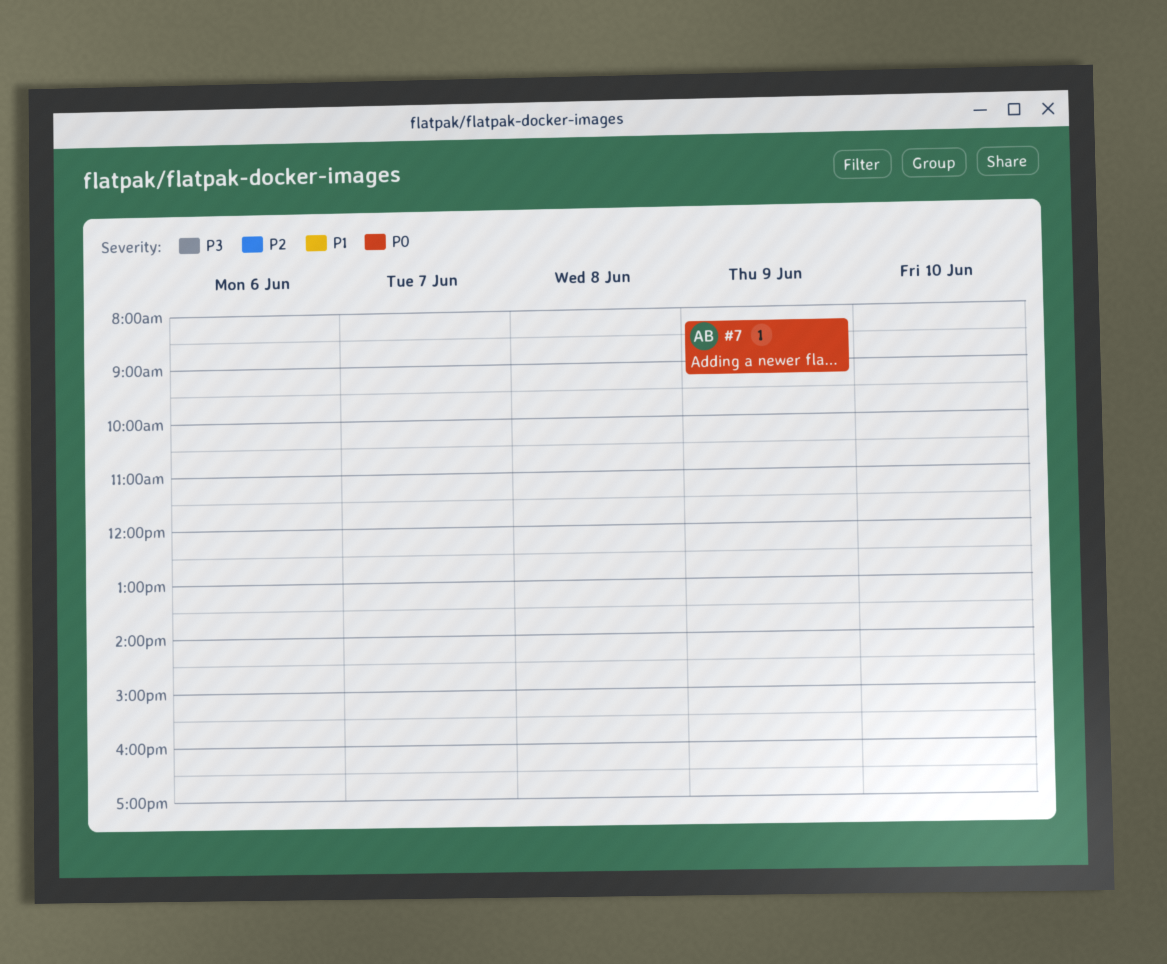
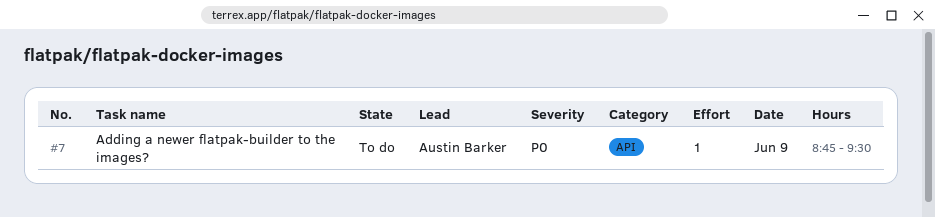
#7, begins: 08:15 -> 08:45
#7, ends: 09:15 -> 09:30

